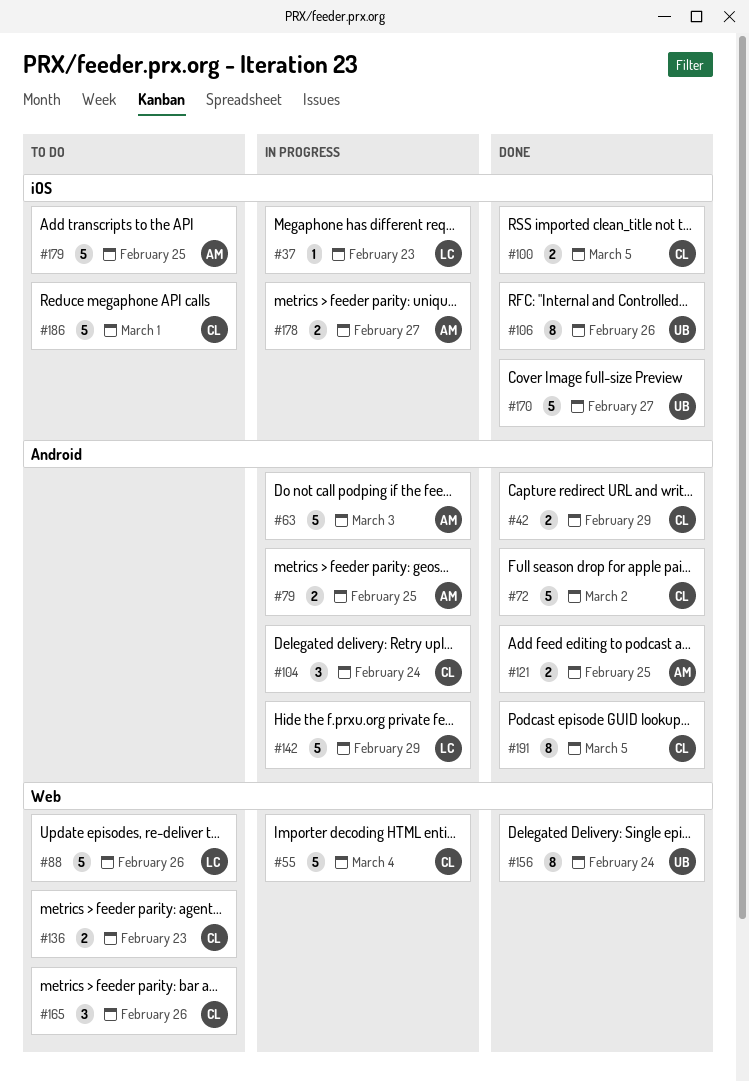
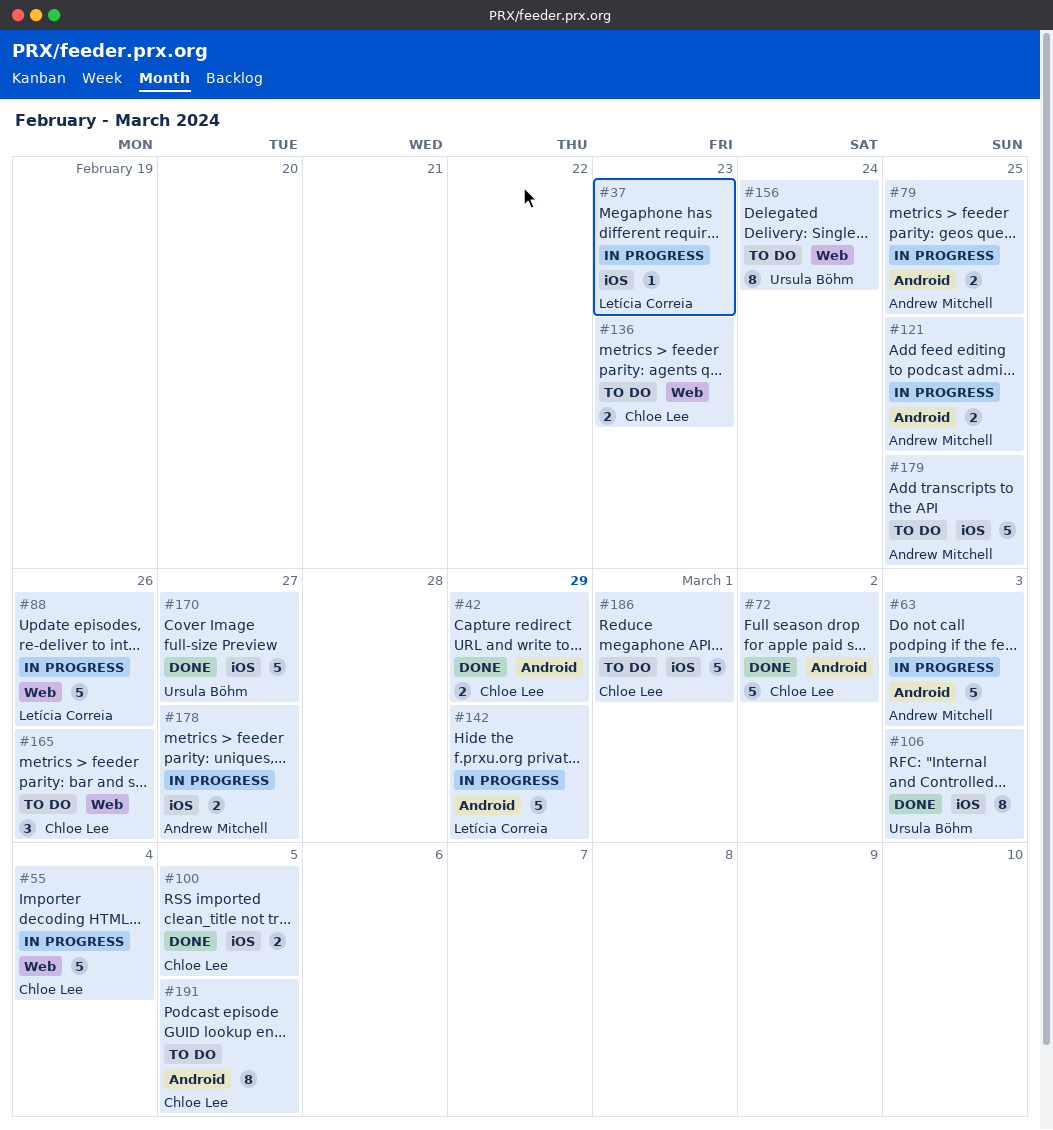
#88, status: To do -> In progress
#104: present -> none
#106, due: Feb 26 -> Mar 3
#121, status: Done -> In progress
#156, status: Done -> To do
#191, status: Done -> To do

